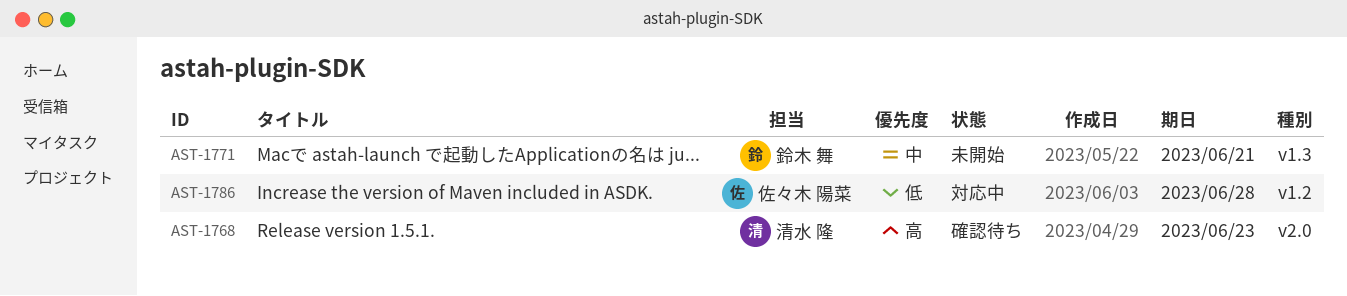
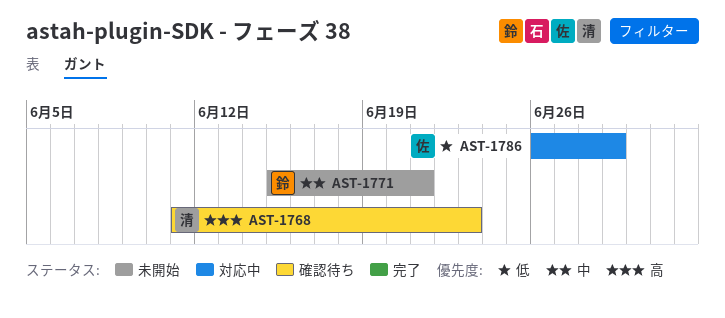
AST-1786, due: Jun 28 -> Jun 29

